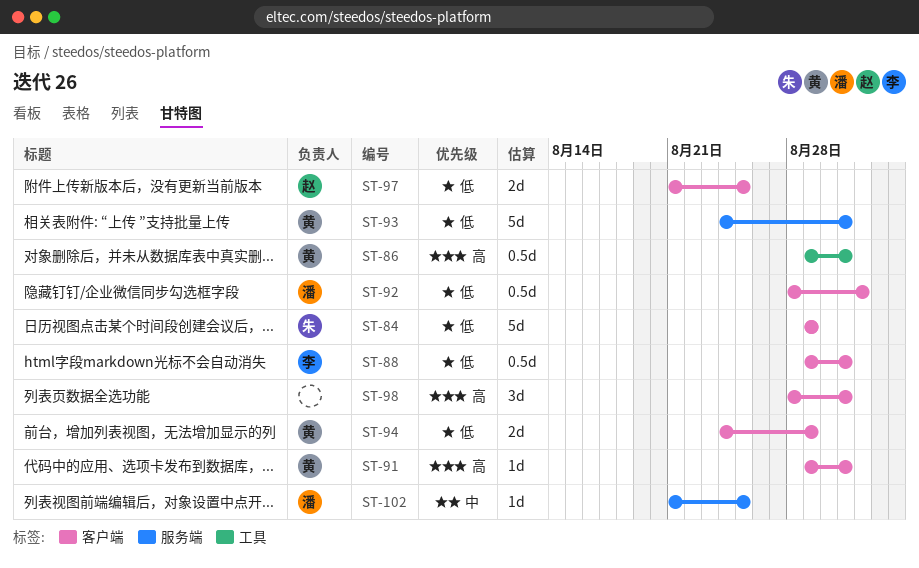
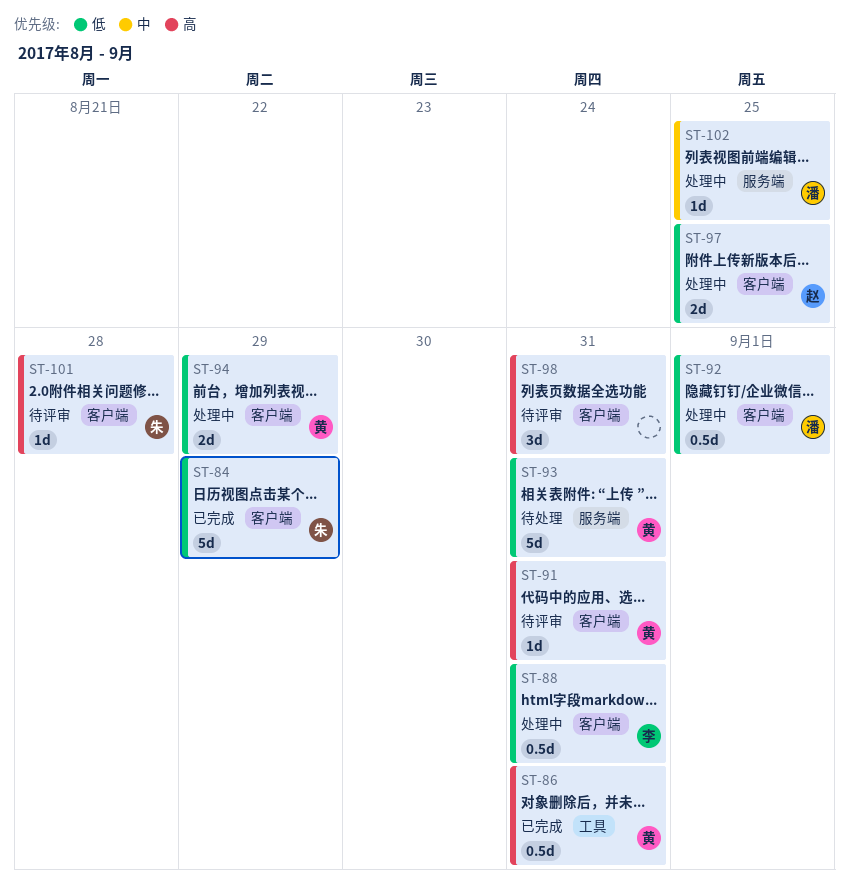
ST-101: none -> present

